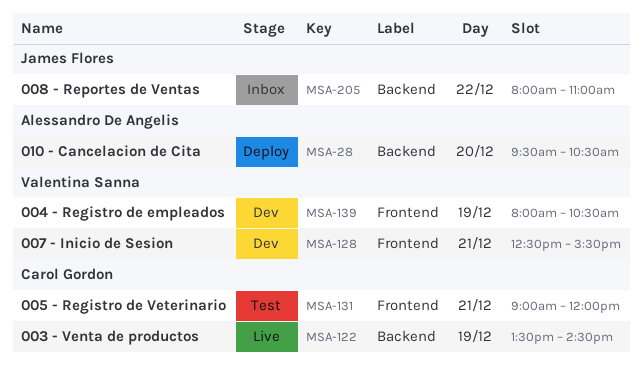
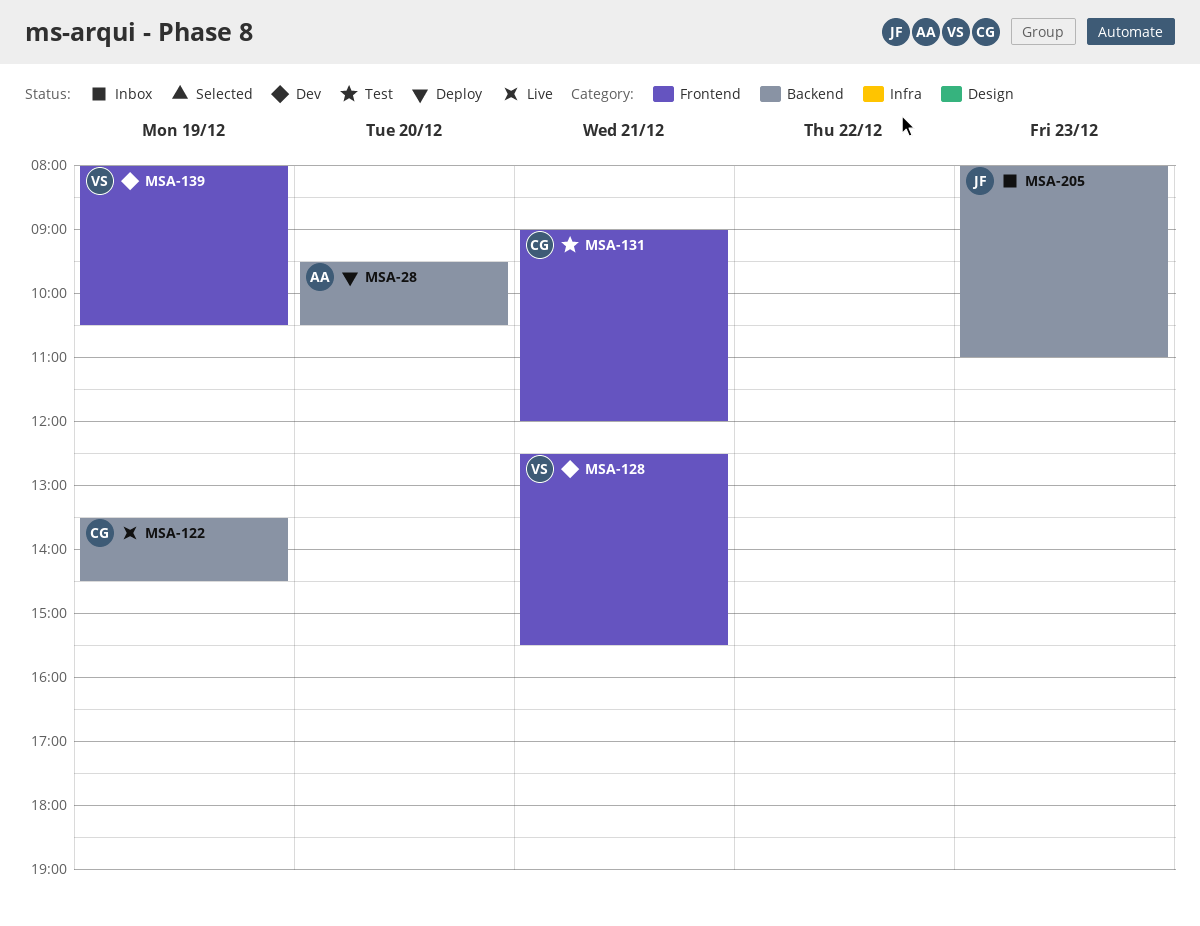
MSA-205, day: Dec 22 -> Dec 23

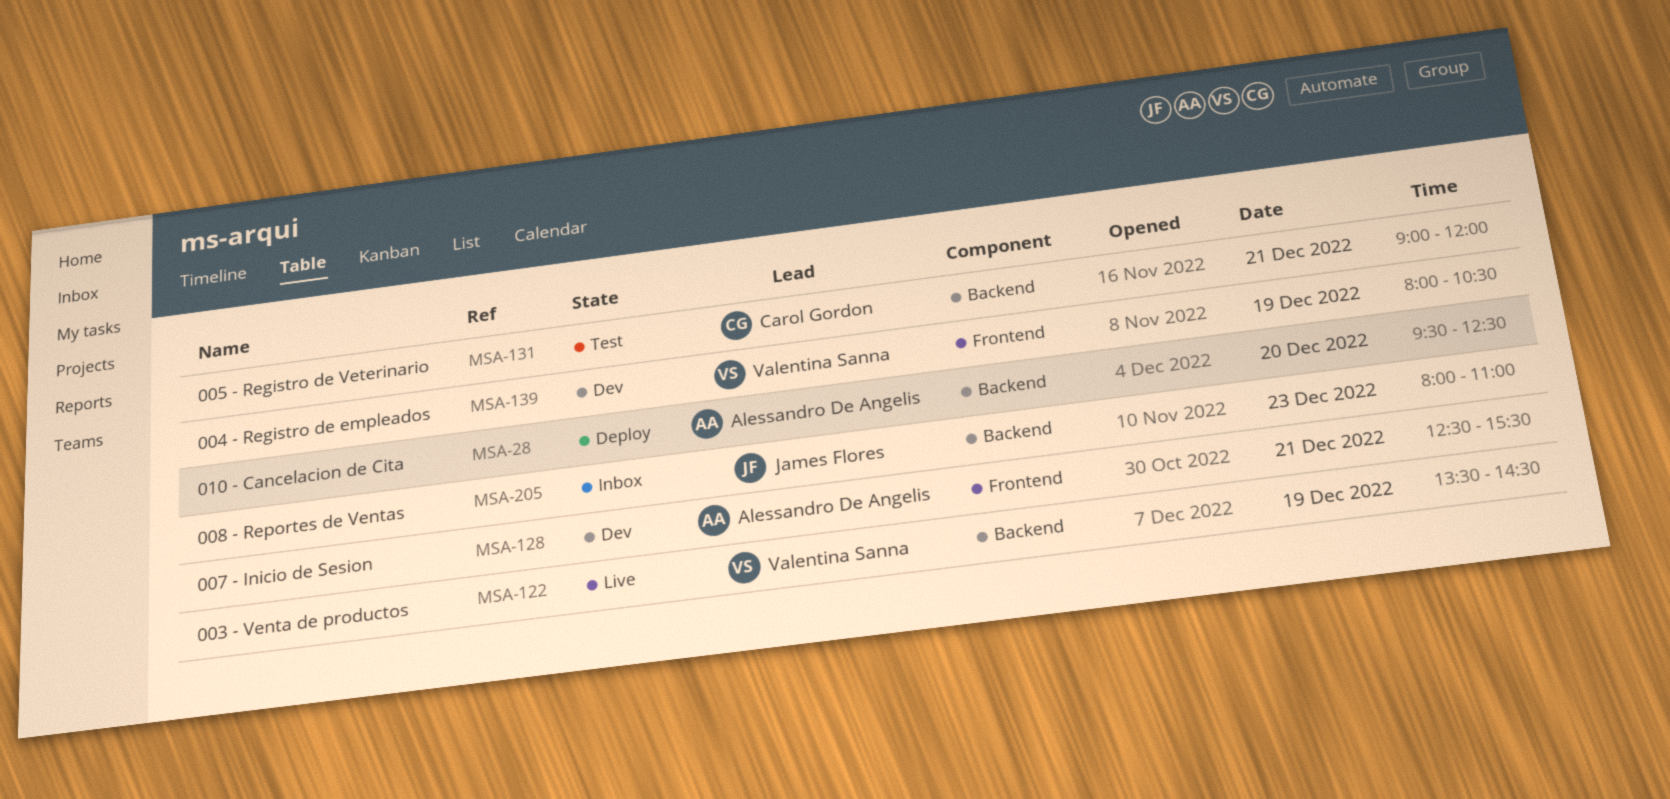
MSA-28, ends: 10:30 -> 12:30
MSA-122, owner: Carol Gordon -> Valentina Sanna
MSA-128, owner: Valentina Sanna -> Alessandro De Angelis
MSA-131, label: Frontend -> Backend

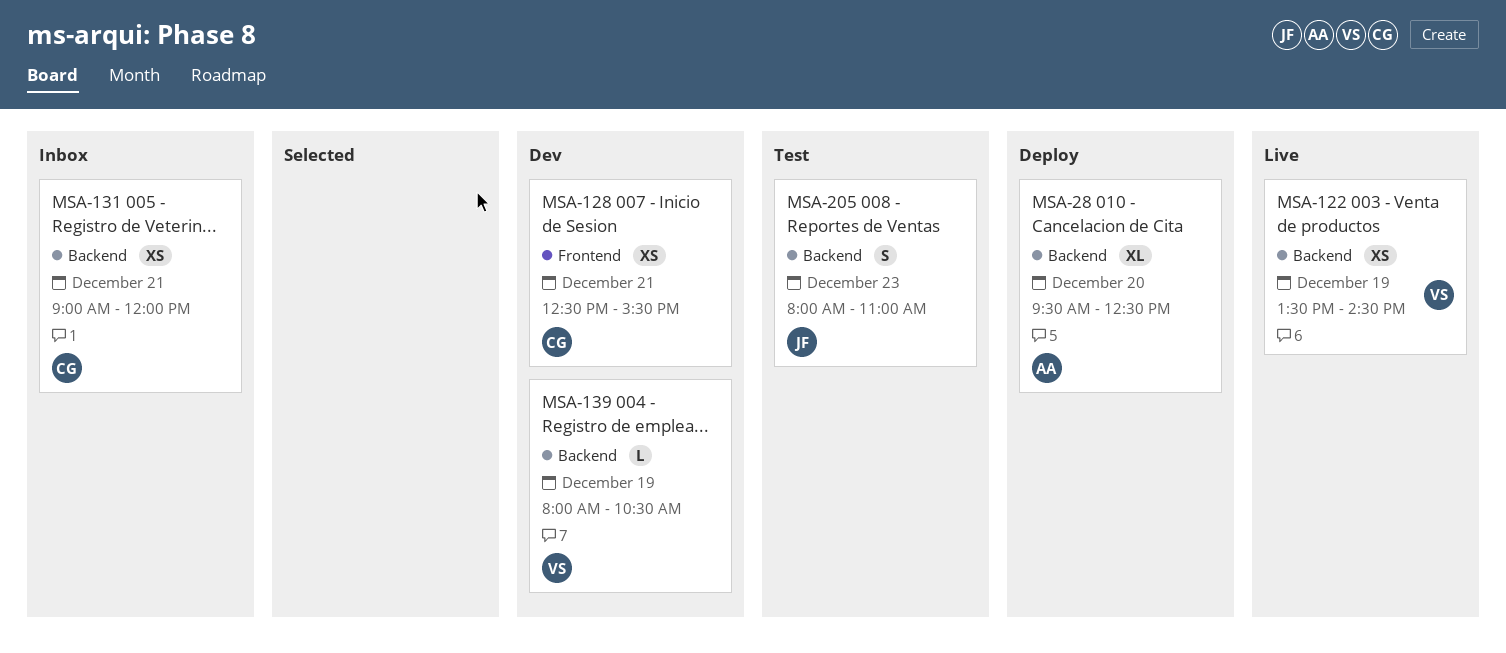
MSA-128, owner: Alessandro De Angelis -> Carol Gordon
MSA-131, status: Test -> Inbox
MSA-139, label: Frontend -> Backend
MSA-205, status: Inbox -> Test

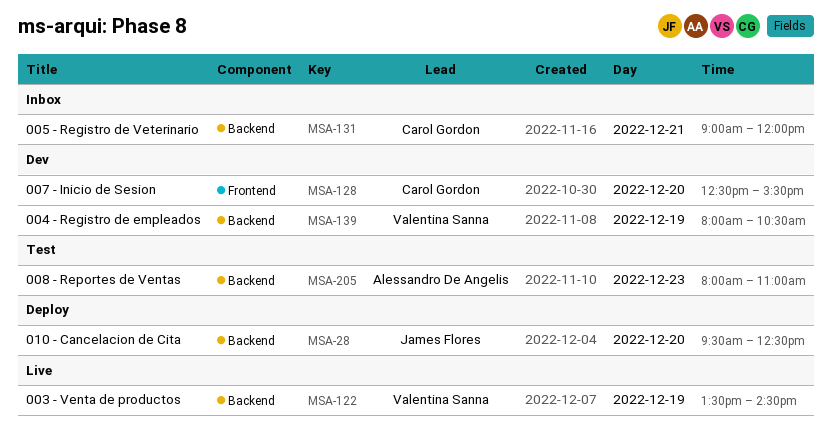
MSA-28, owner: Alessandro De Angelis -> James Flores
MSA-128, day: Dec 21 -> Dec 20
MSA-205, owner: James Flores -> Alessandro De Angelis

